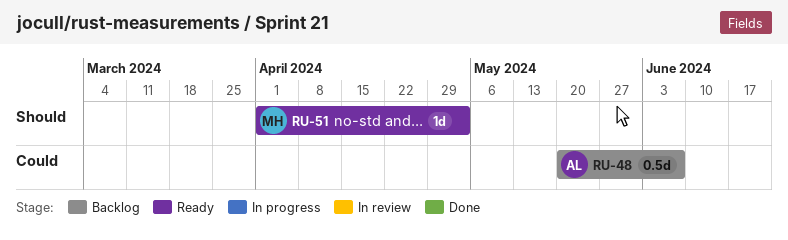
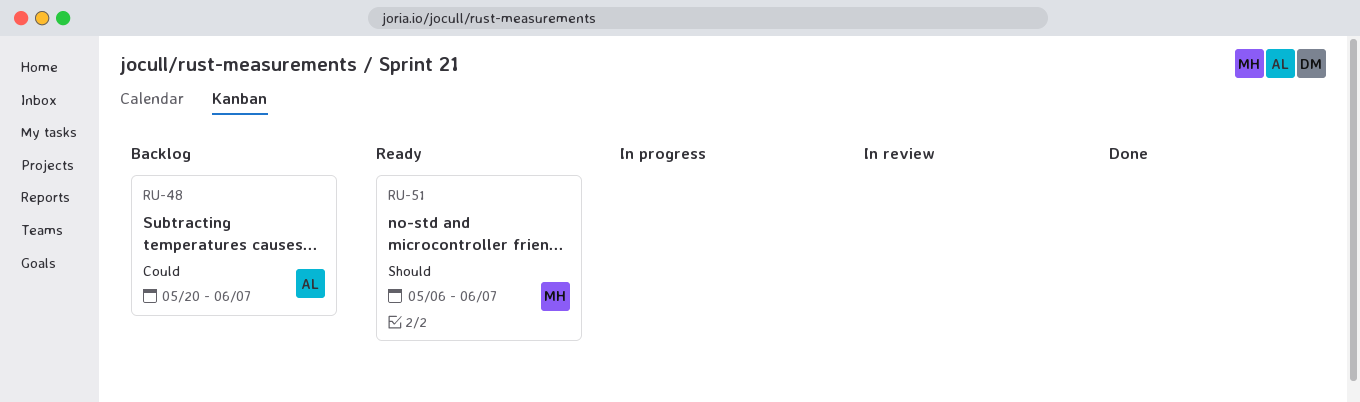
RU-51, start: Apr 1 -> May 6
RU-51, due: May 3 -> Jun 7

